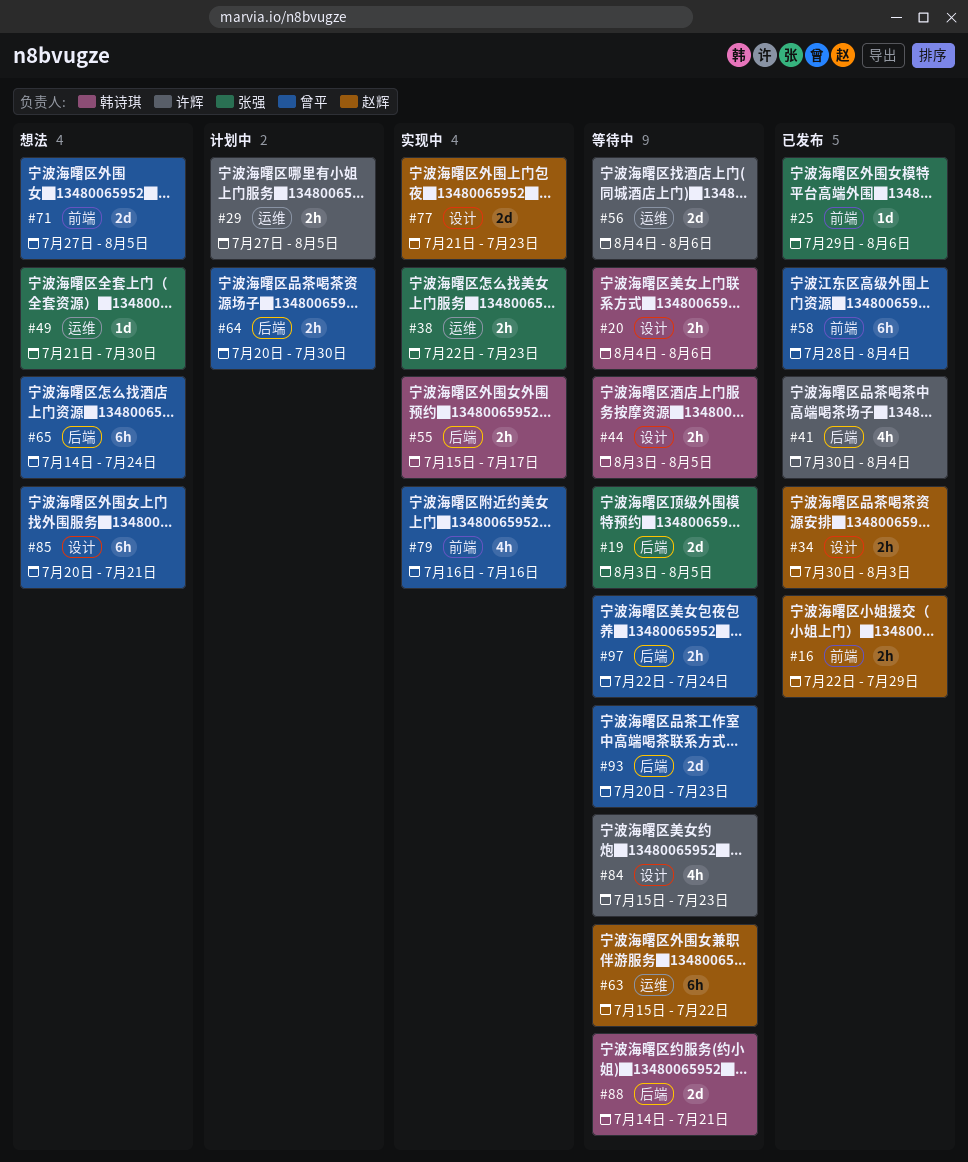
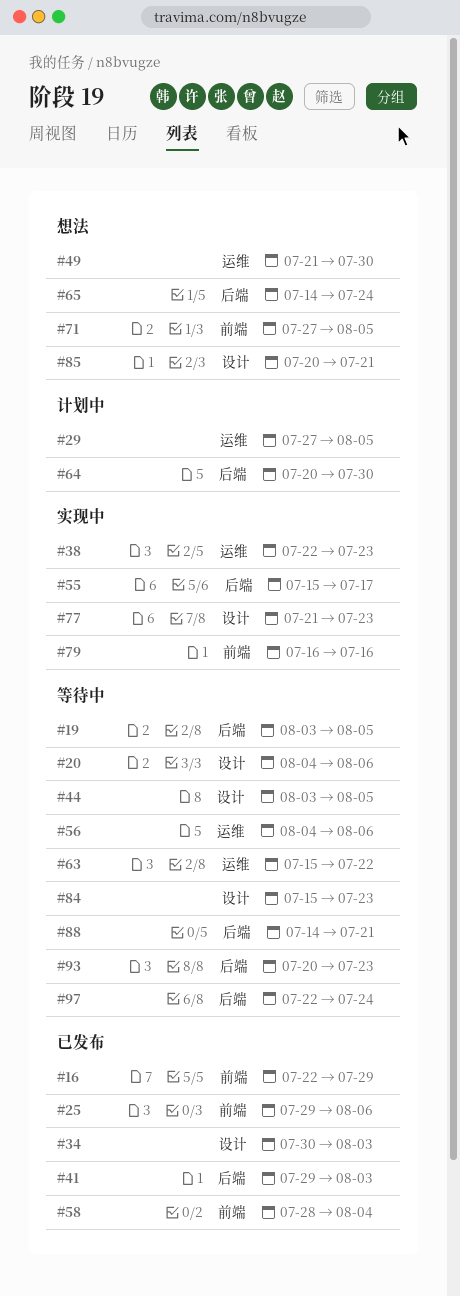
#41, start: Jul 30 -> Jul 29
#41, due: Aug 4 -> Aug 3

